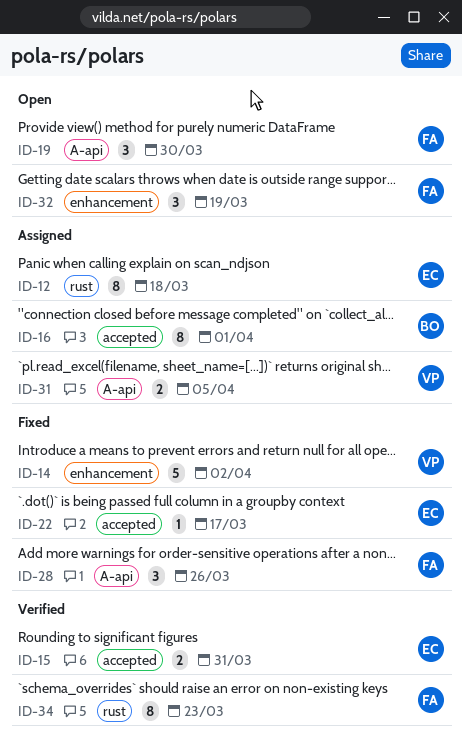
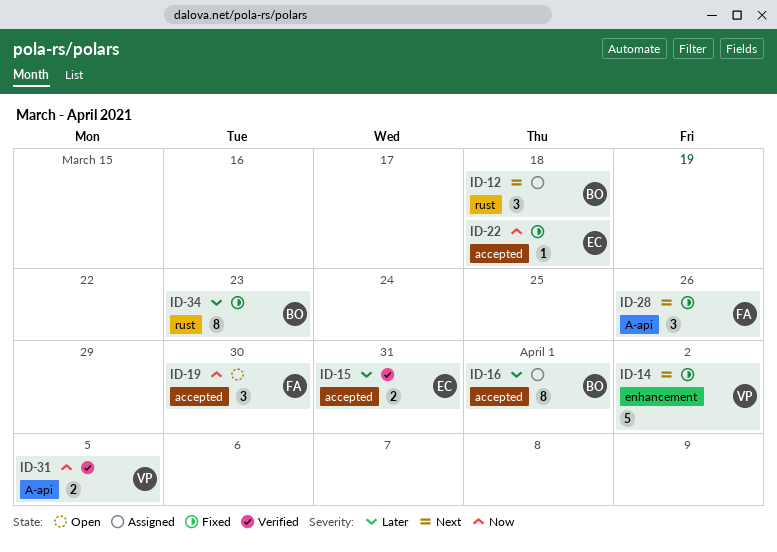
ID-12, owner: EC -> BO
ID-12, estimate: 8 -> 3
ID-19, label: A-api -> accepted
ID-22, due: Mar 17 -> Mar 18
ID-31, status: Assigned -> Verified
ID-32: present -> none
ID-34, status: Verified -> Fixed
ID-34, owner: FA -> BO

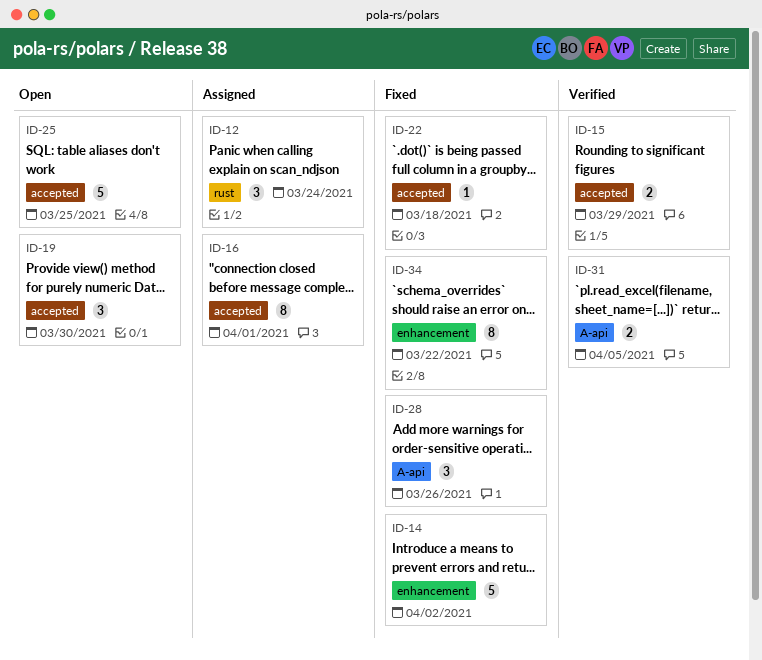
ID-12, due: Mar 18 -> Mar 24
ID-15, due: Mar 31 -> Mar 29
ID-25: none -> present
ID-34, label: rust -> enhancement
ID-34, due: Mar 23 -> Mar 22

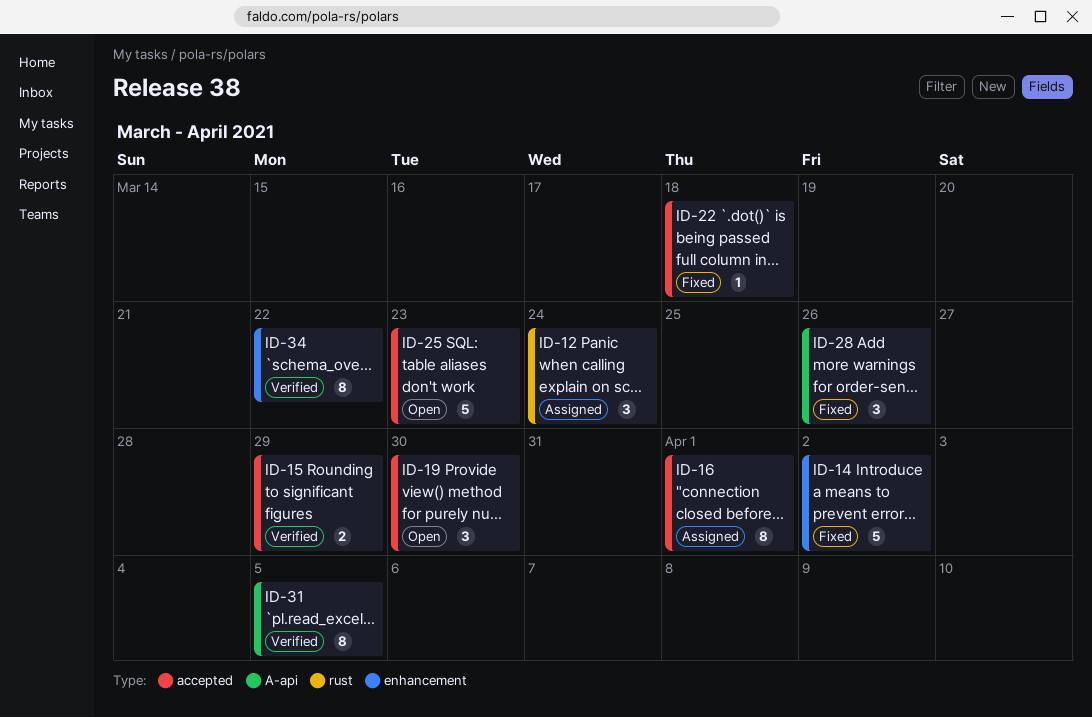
ID-25, due: Mar 25 -> Mar 23
ID-31, estimate: 2 -> 8
ID-34, status: Fixed -> Verified

